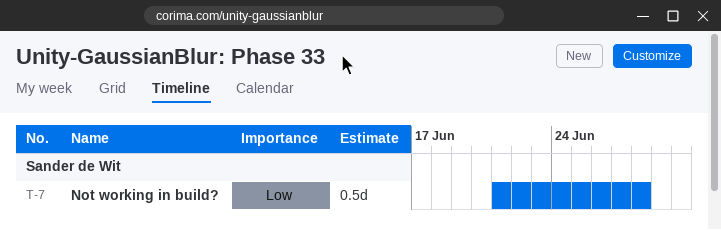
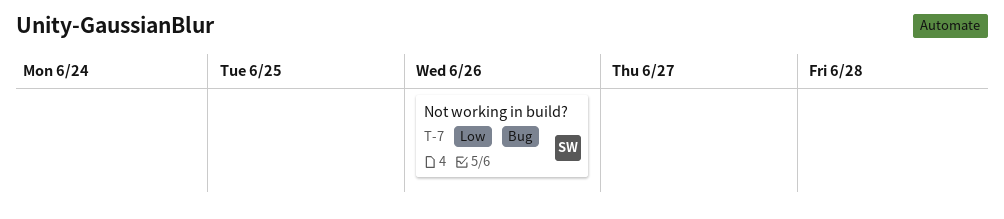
T-7, due: Jun 28 -> Jun 26

